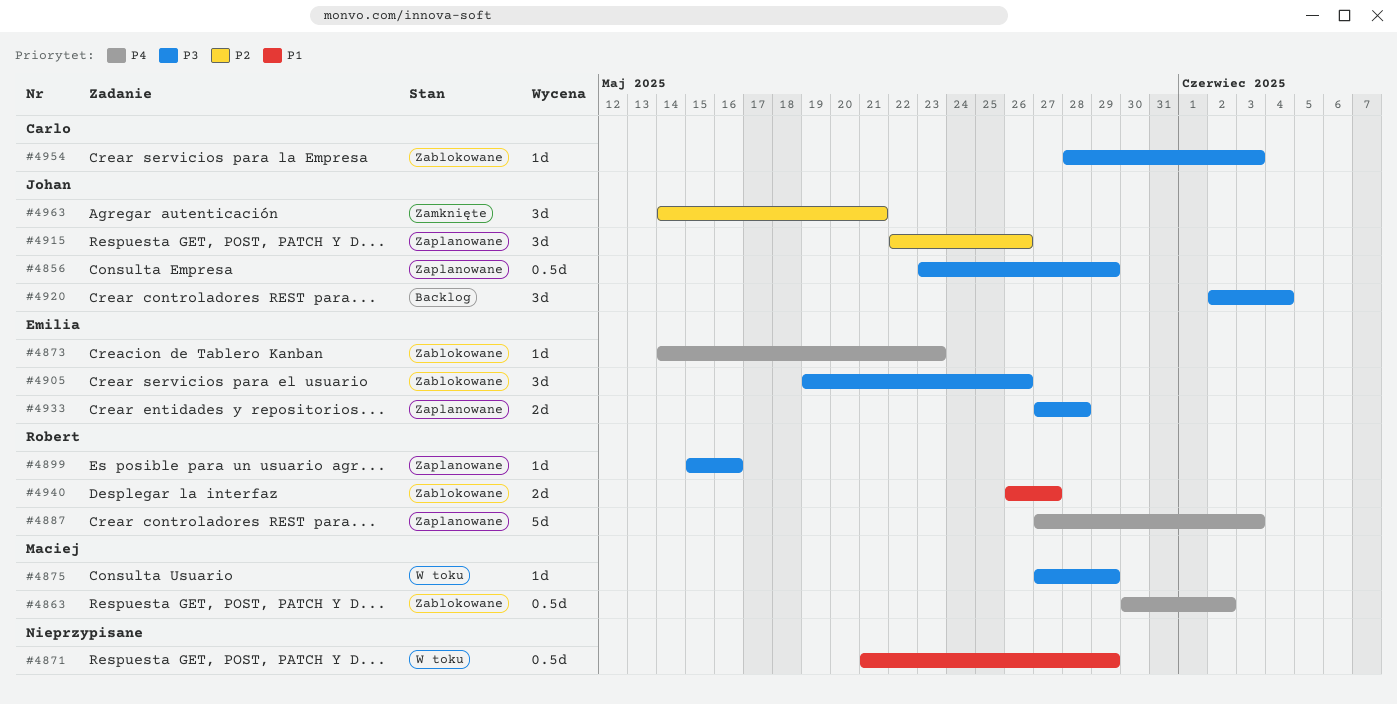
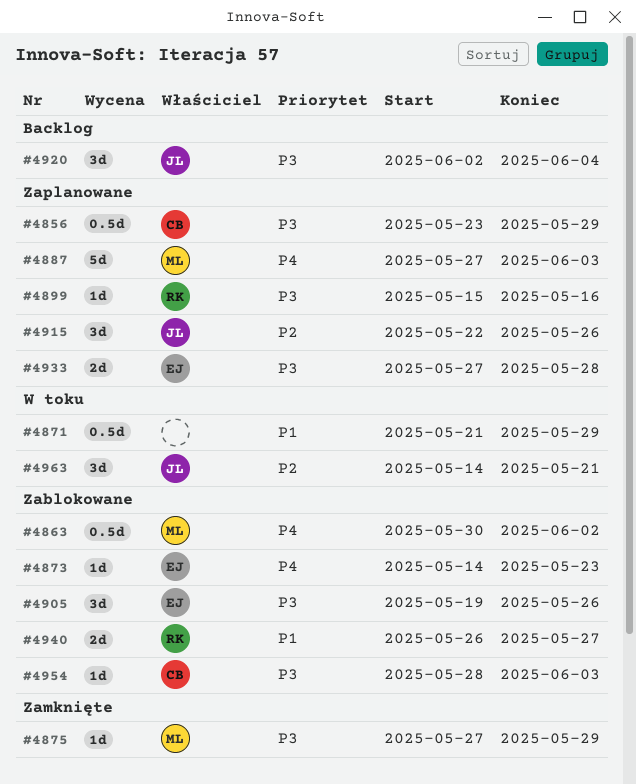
#4856, owner: Johan -> Carlo
#4875, status: W toku -> Zamknięte
#4887, owner: Robert -> Maciej
#4963, status: Zamknięte -> W toku

